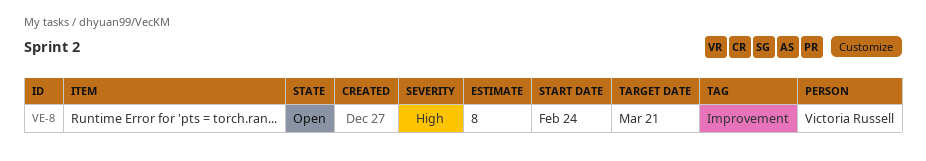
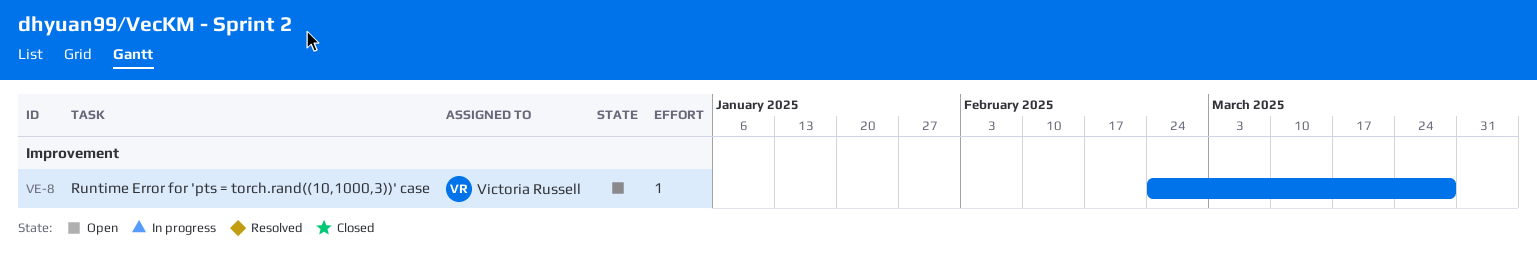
VE-8, estimate: 8 -> 1
VE-8, due: Mar 21 -> Mar 28

